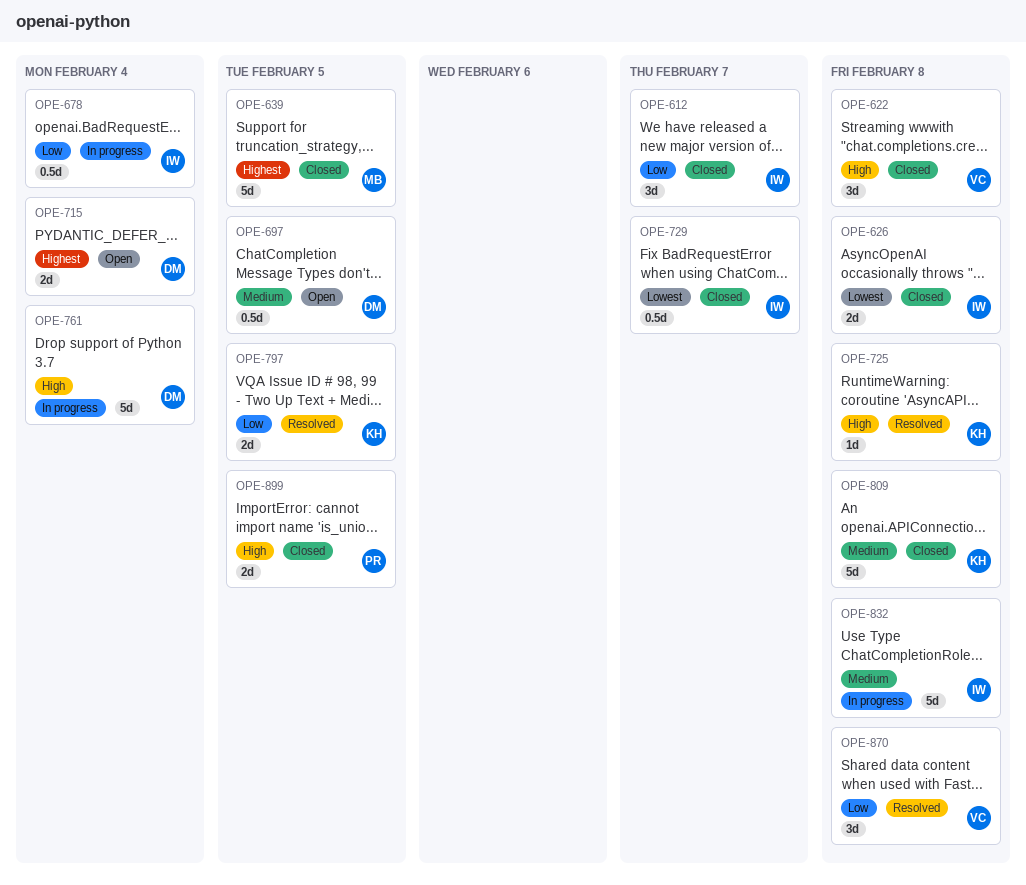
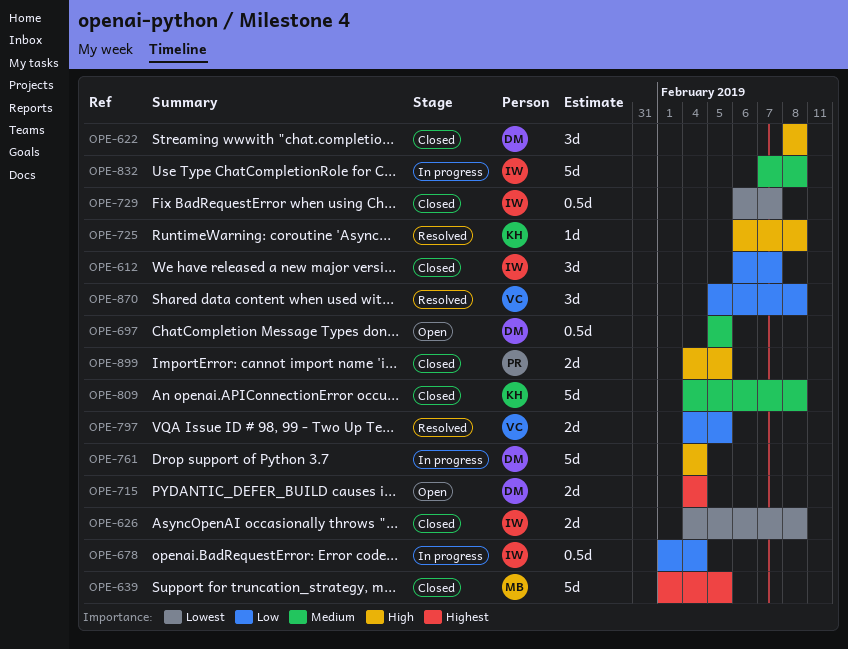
OPE-622, owner: VC -> DM
OPE-797, owner: KH -> VC

